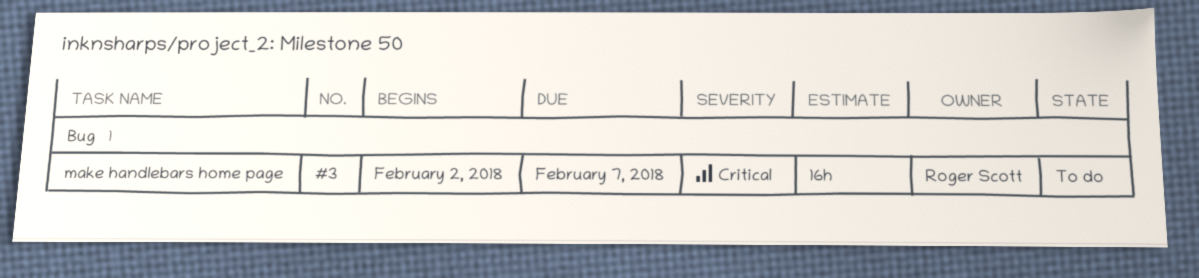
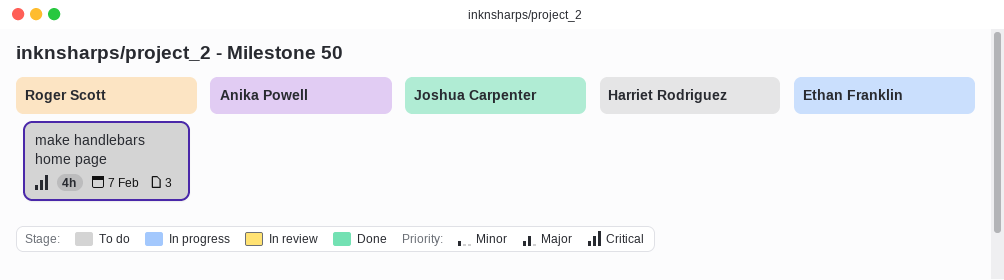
make handlebars home page, estimate: 16h -> 4h

